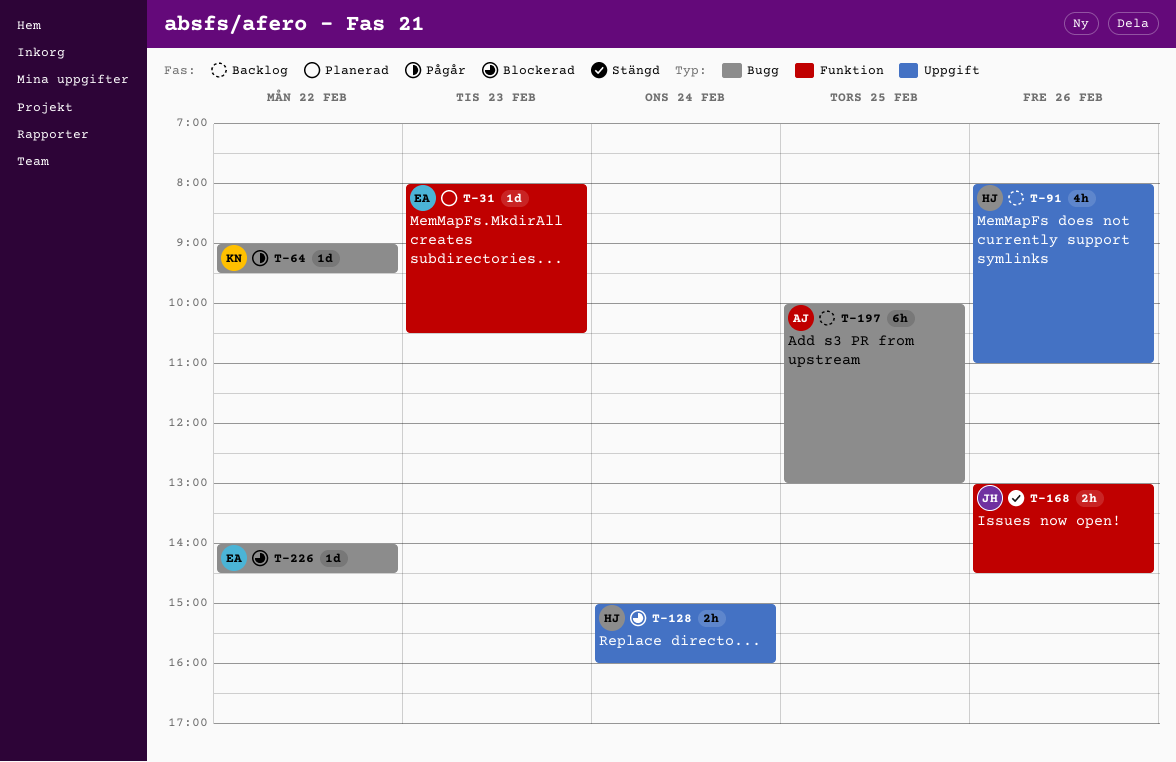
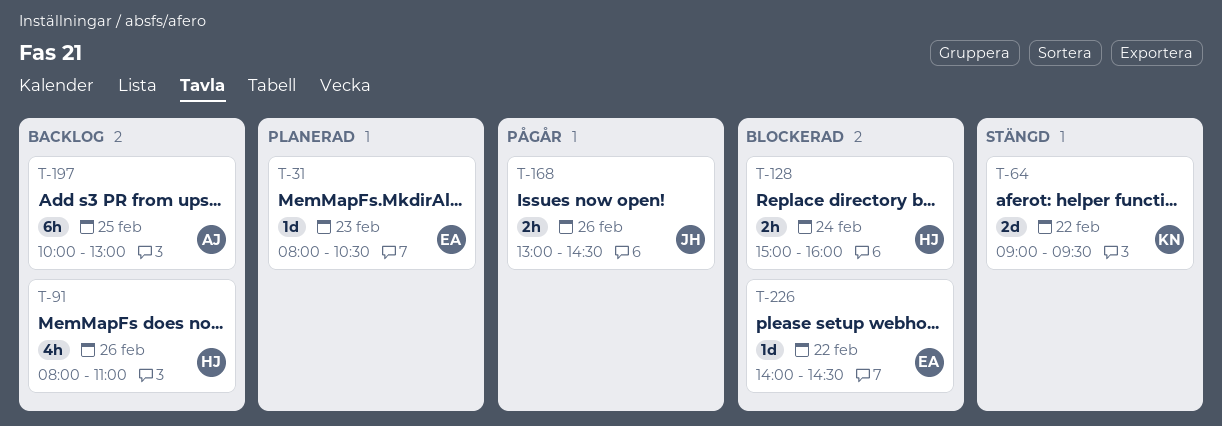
T-64, status: Pågår -> Stängd
T-64, estimate: 1d -> 2d
T-168, status: Stängd -> Pågår

